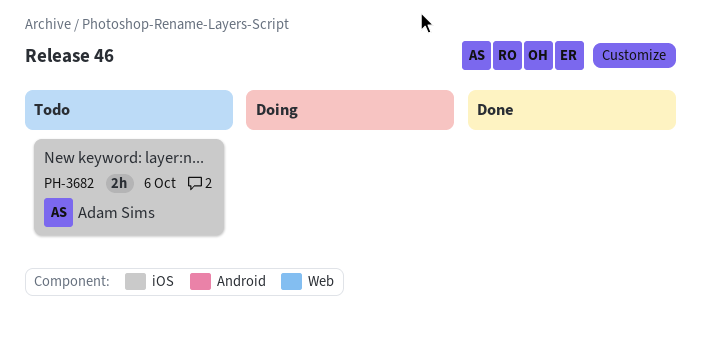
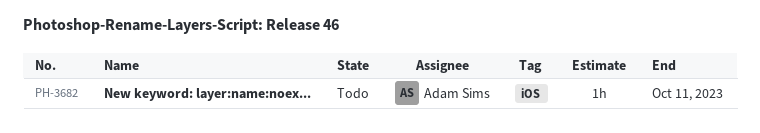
PH-3682, estimate: 2h -> 1h
PH-3682, due: Oct 6 -> Oct 11

